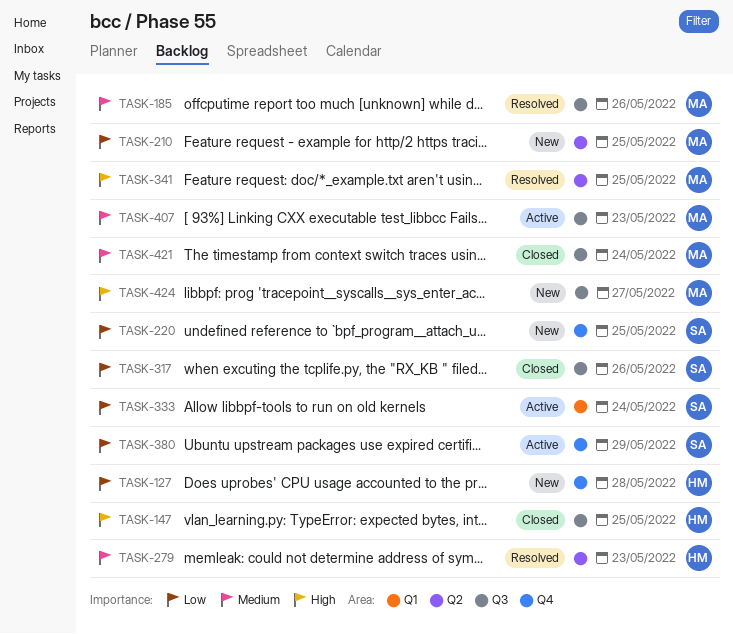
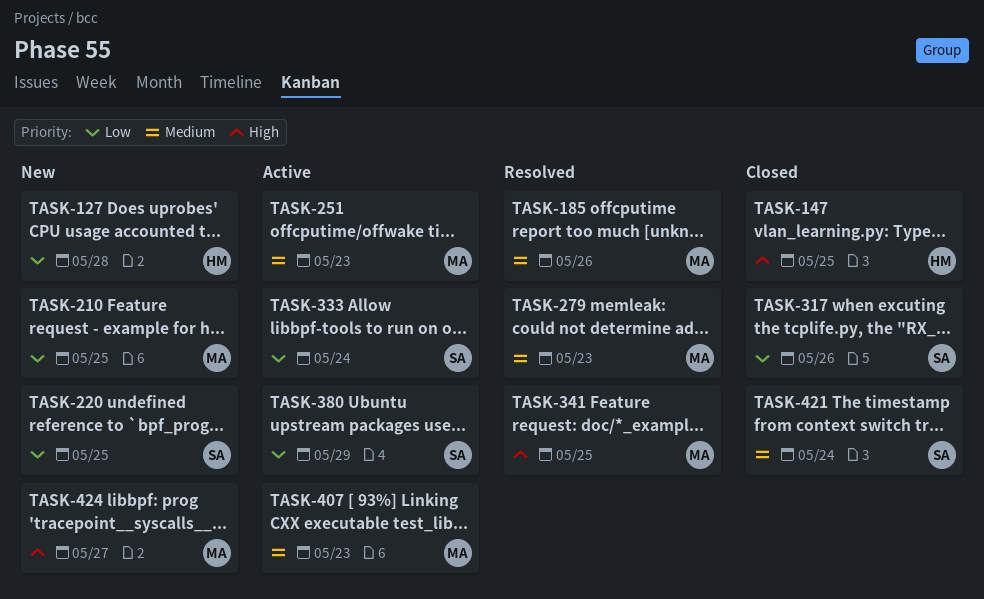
TASK-251: none -> present
TASK-279, owner: HM -> MA
TASK-421, owner: MA -> SA

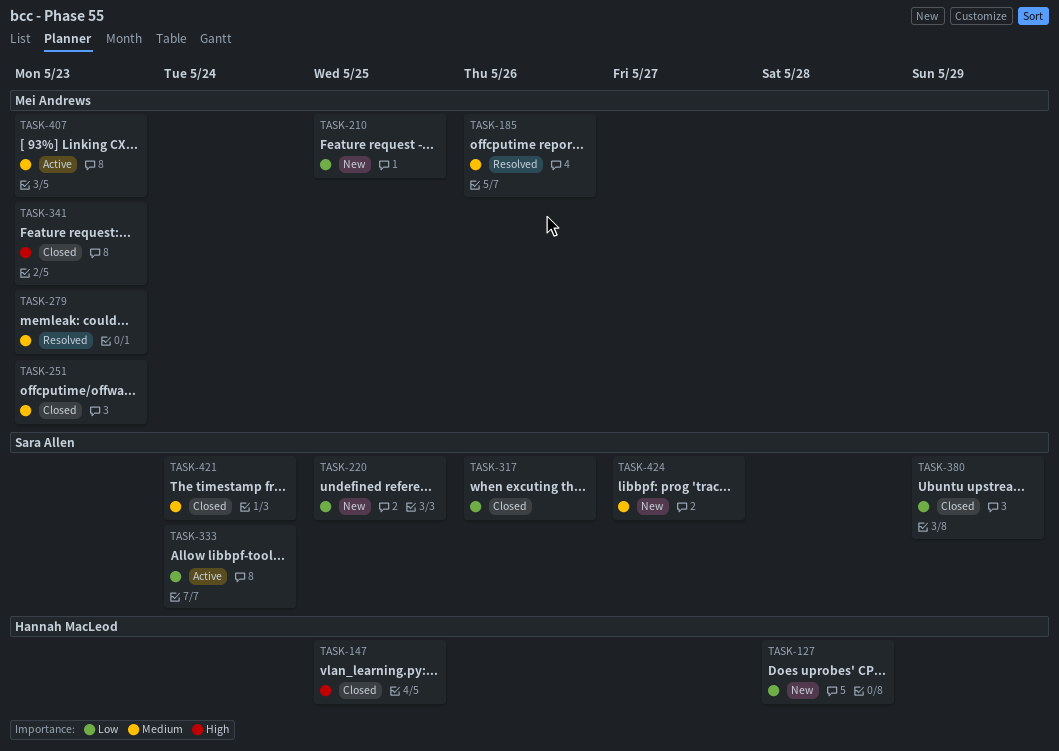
TASK-251, status: Active -> Closed
TASK-341, status: Resolved -> Closed
TASK-341, due: May 25 -> May 23
TASK-380, status: Active -> Closed
TASK-424, owner: Mei Andrews -> Sara Allen
TASK-424, priority: High -> Medium

